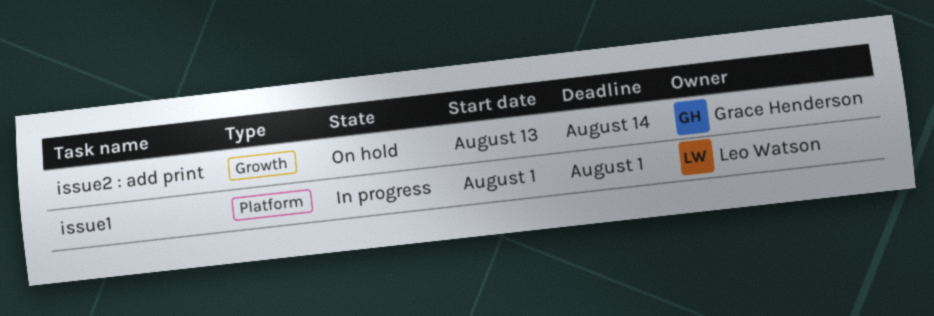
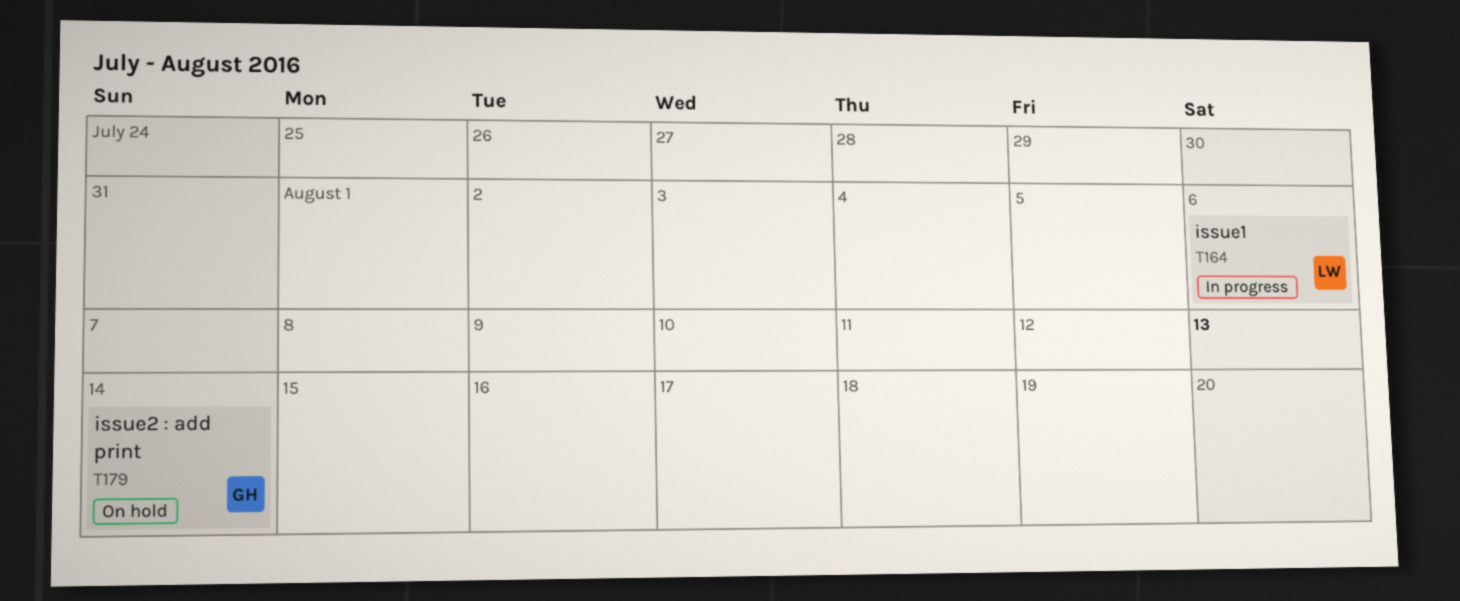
issue1, due: Aug 1 -> Aug 6

